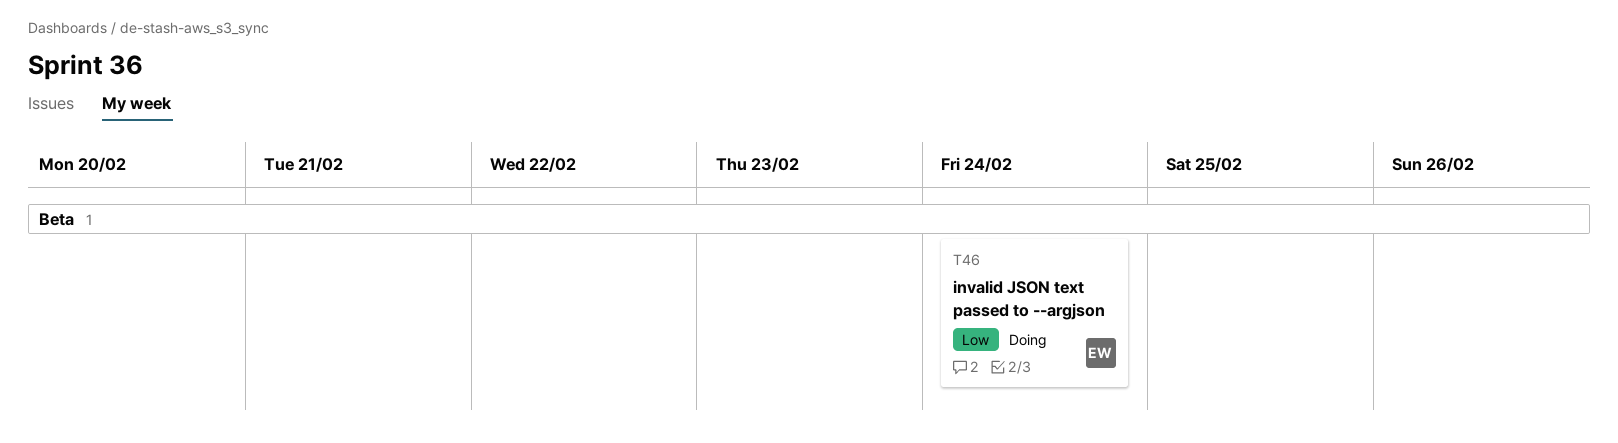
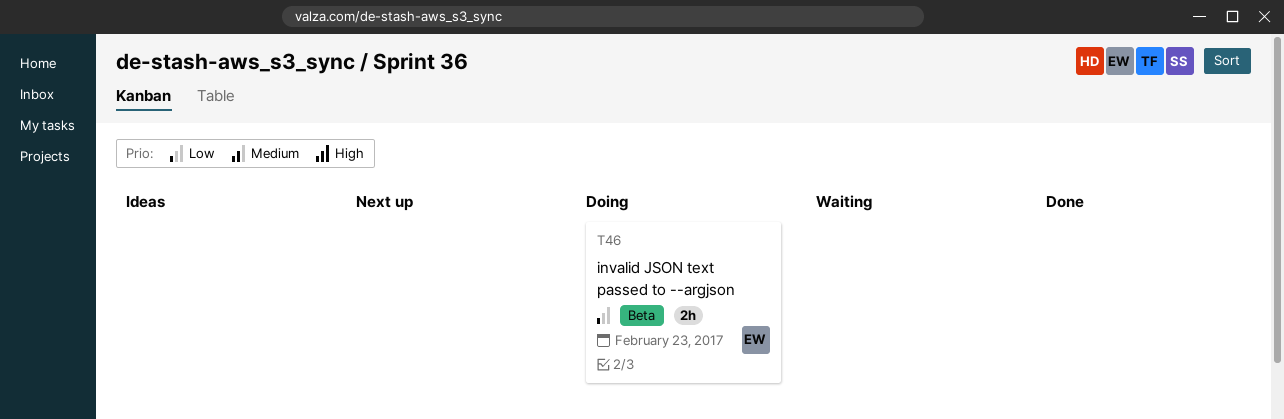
T46, due: Feb 24 -> Feb 23

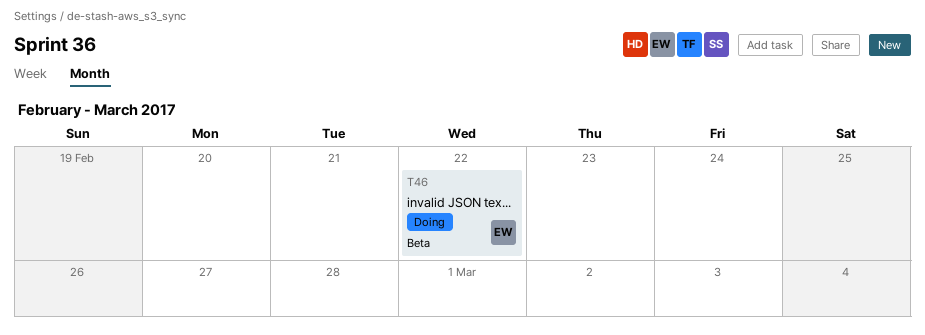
T46, due: Feb 23 -> Feb 22

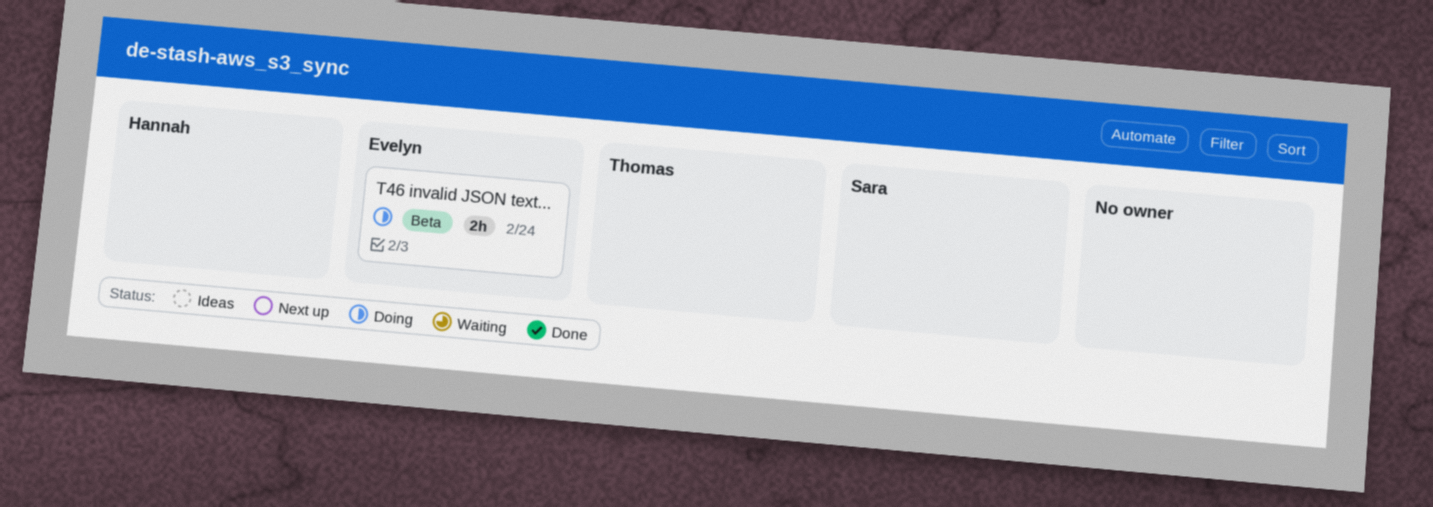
T46, due: Feb 22 -> Feb 24

